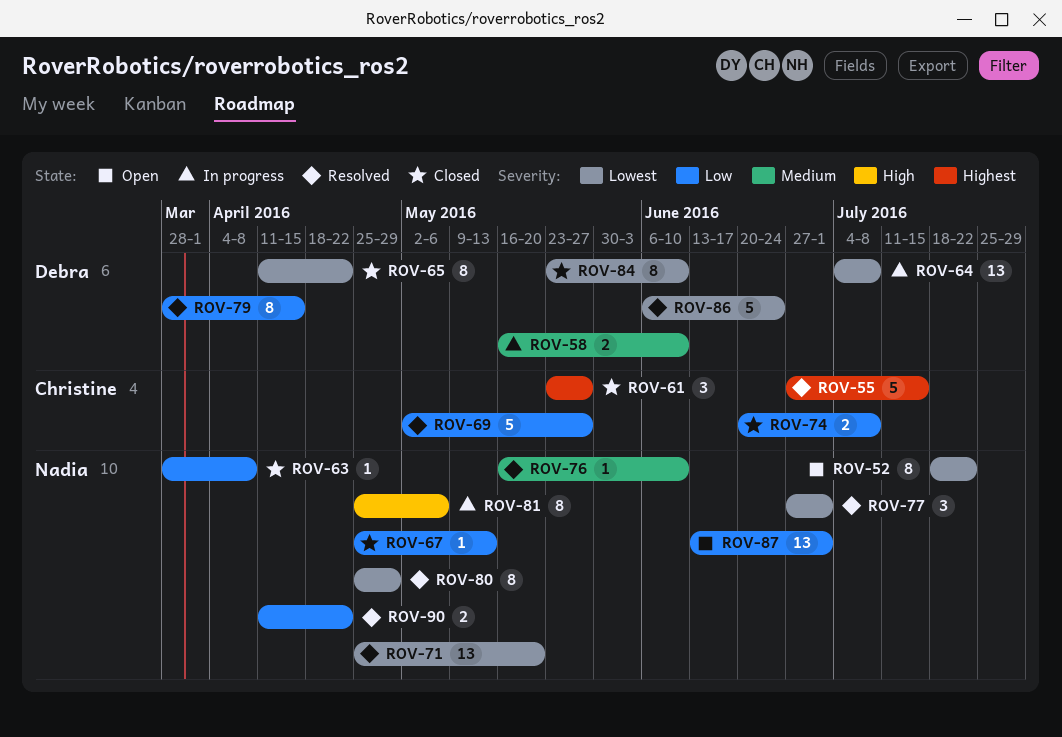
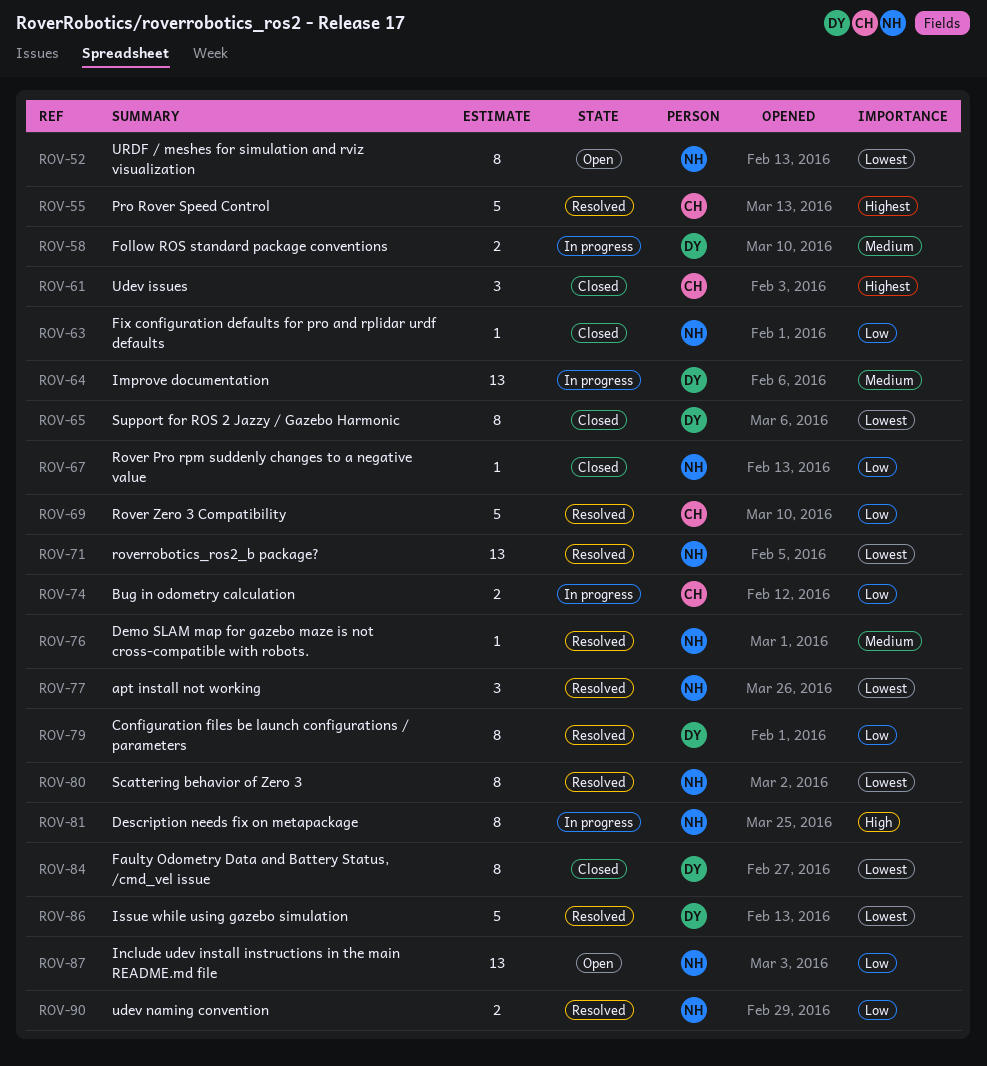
ROV-64, priority: Lowest -> Medium
ROV-74, status: Closed -> In progress

